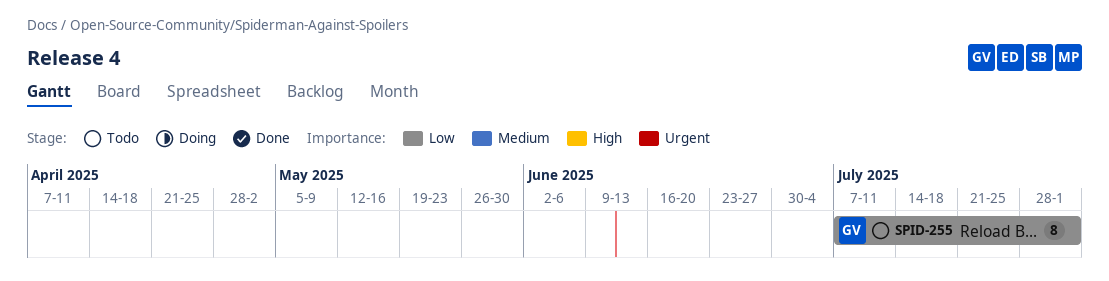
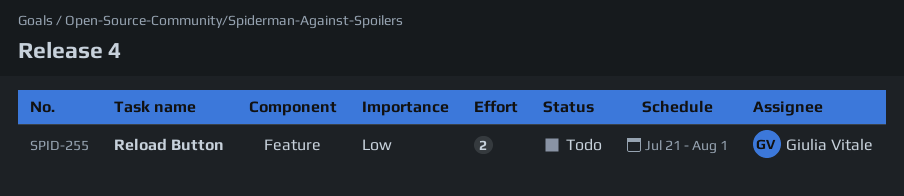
SPID-255, estimate: 8 -> 2
SPID-255, start: Jul 7 -> Jul 21

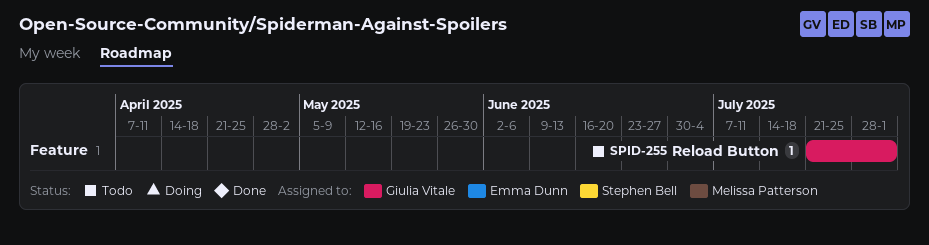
SPID-255, estimate: 2 -> 1

